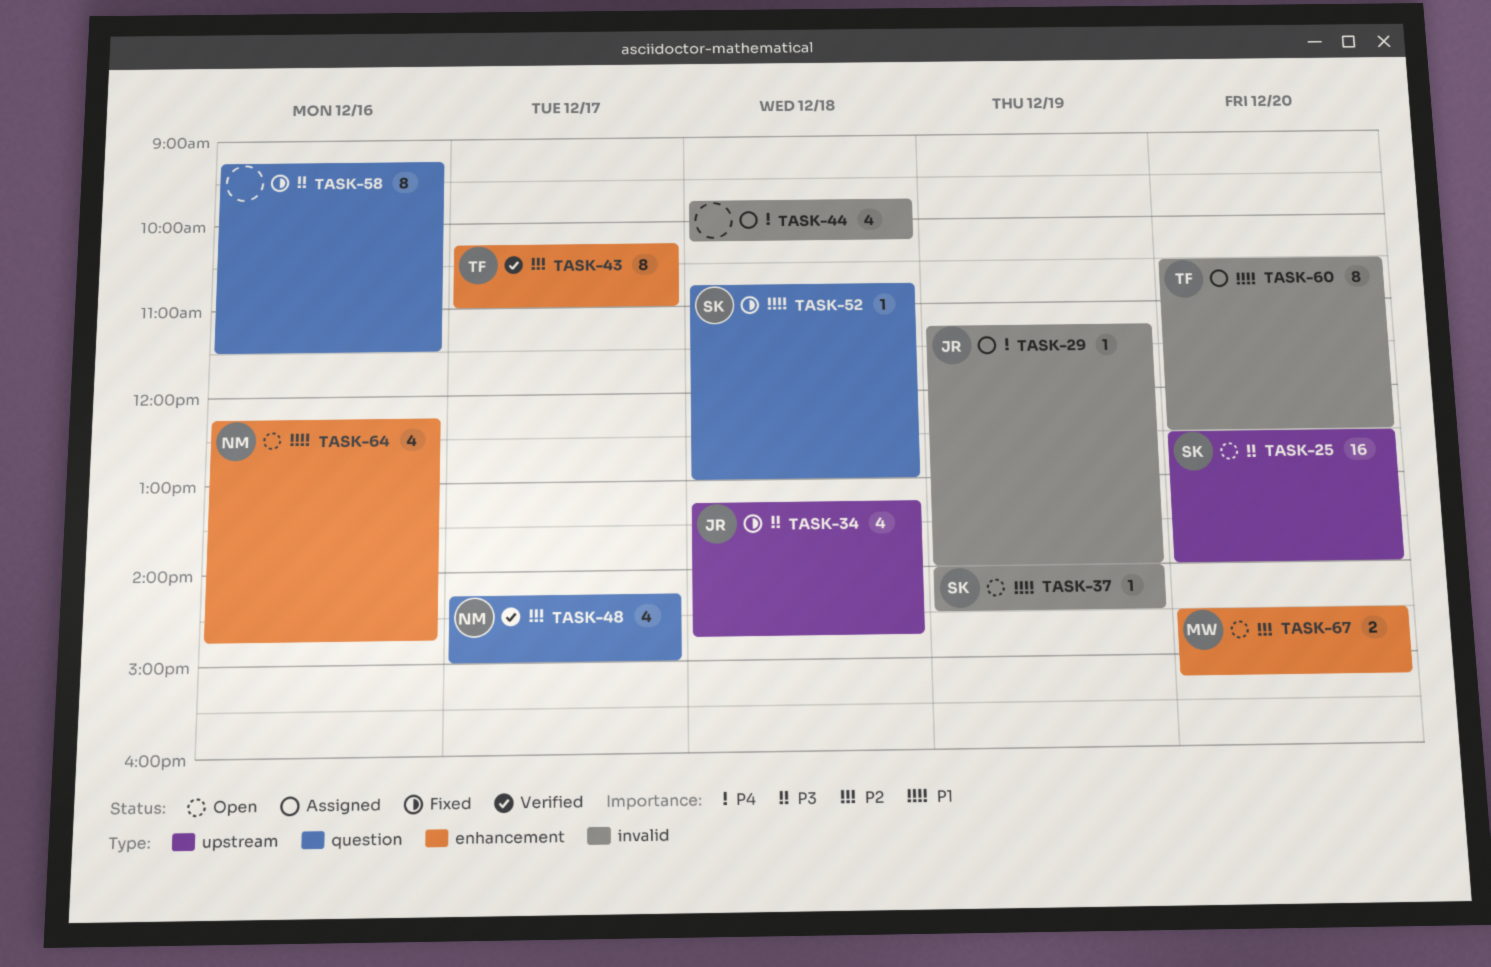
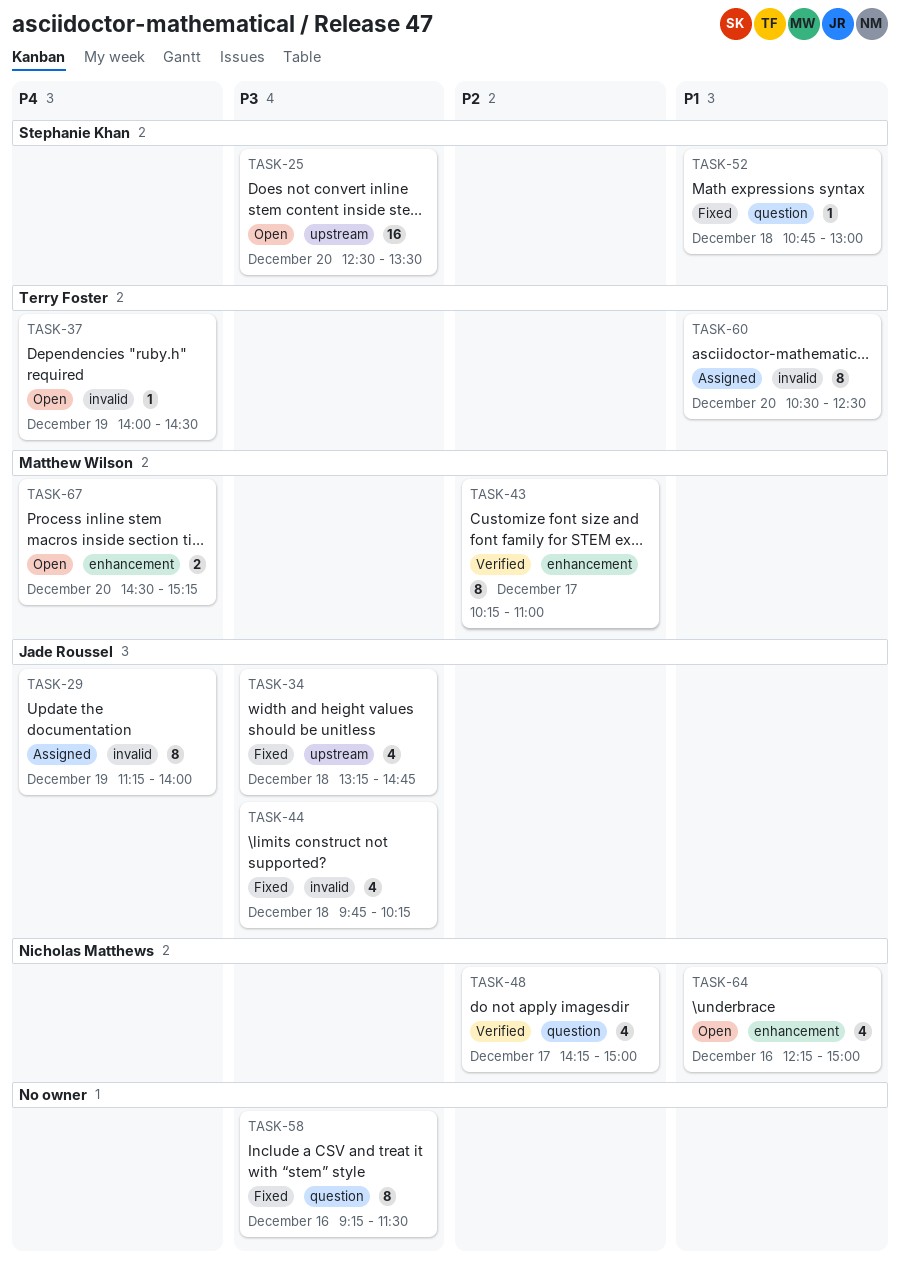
TASK-25, ends: 14:00 -> 13:30
TASK-29, estimate: 1 -> 8
TASK-37, owner: Stephanie Khan -> Terry Foster
TASK-37, priority: P1 -> P4
TASK-43, owner: Terry Foster -> Matthew Wilson
TASK-44, status: Assigned -> Fixed
TASK-44, owner: none -> Jade Roussel
TASK-44, priority: P4 -> P3
TASK-64, ends: 14:45 -> 15:00
TASK-67, priority: P2 -> P4

